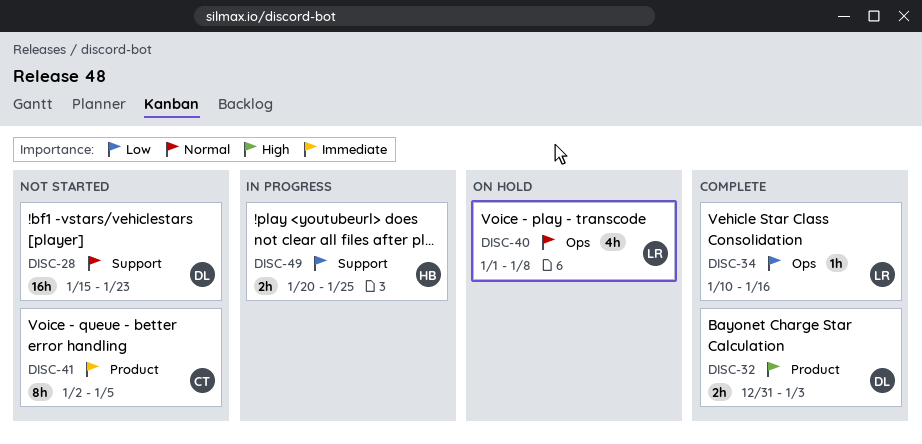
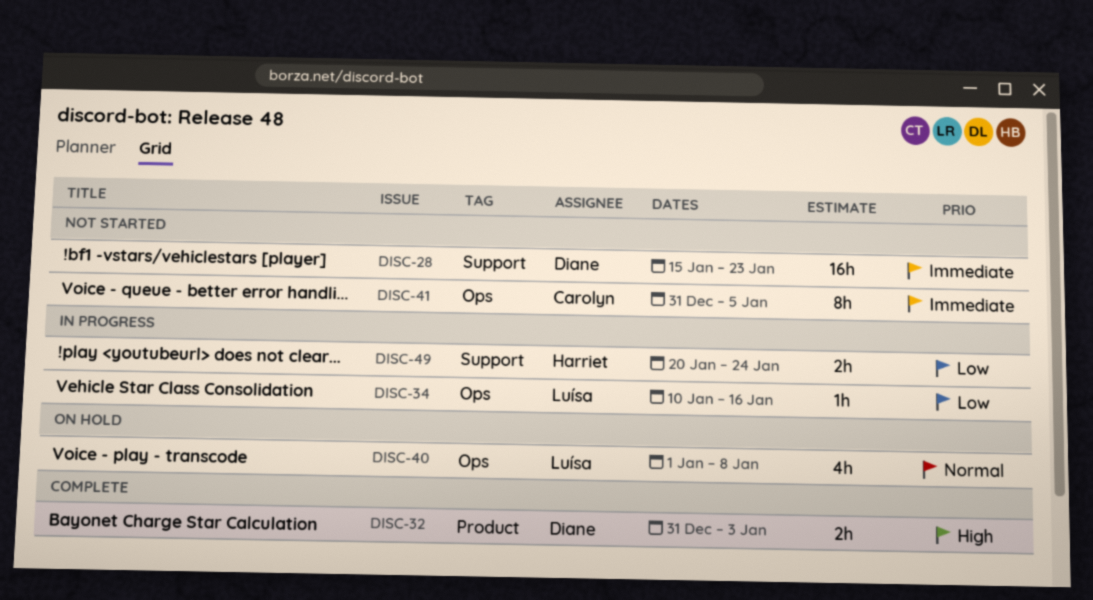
DISC-28, priority: Normal -> Immediate
DISC-34, status: Complete -> In progress
DISC-41, label: Product -> Ops
DISC-41, start: Jan 2 -> Dec 31
DISC-49, due: Jan 25 -> Jan 24

